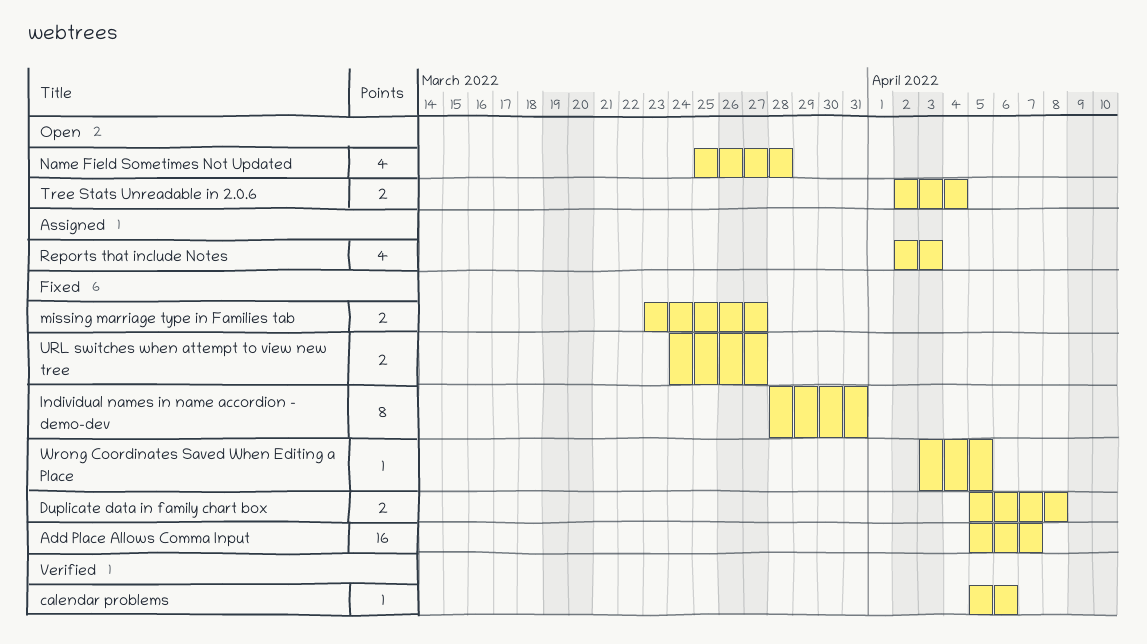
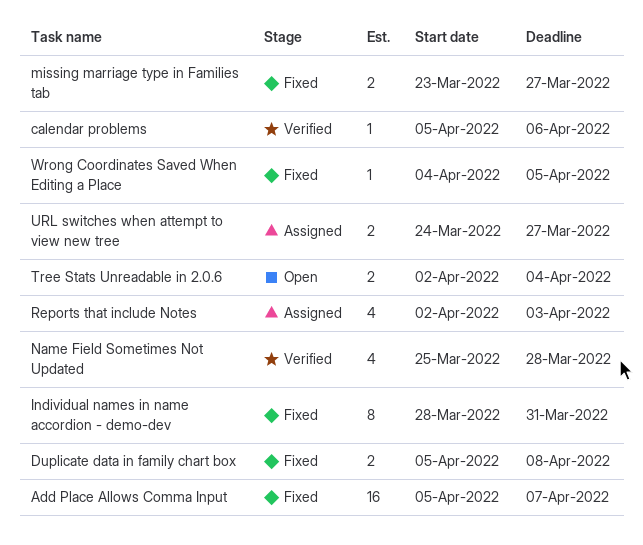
Name Field Sometimes Not Updated, status: Open -> Verified
URL switches when attempt to view new tree, status: Fixed -> Assigned
Wrong Coordinates Saved When Editing a Place, start: Apr 3 -> Apr 4

